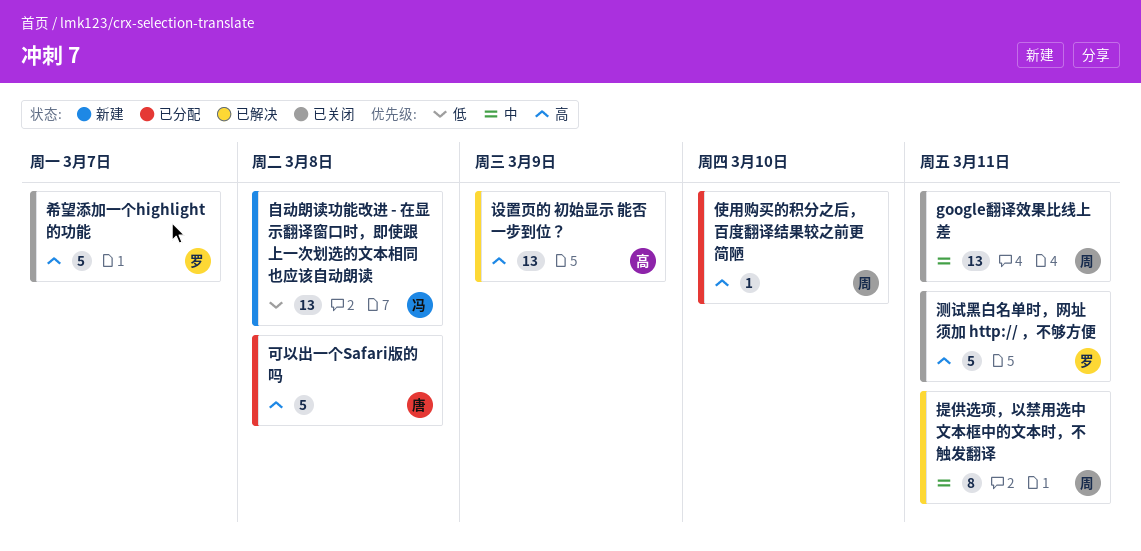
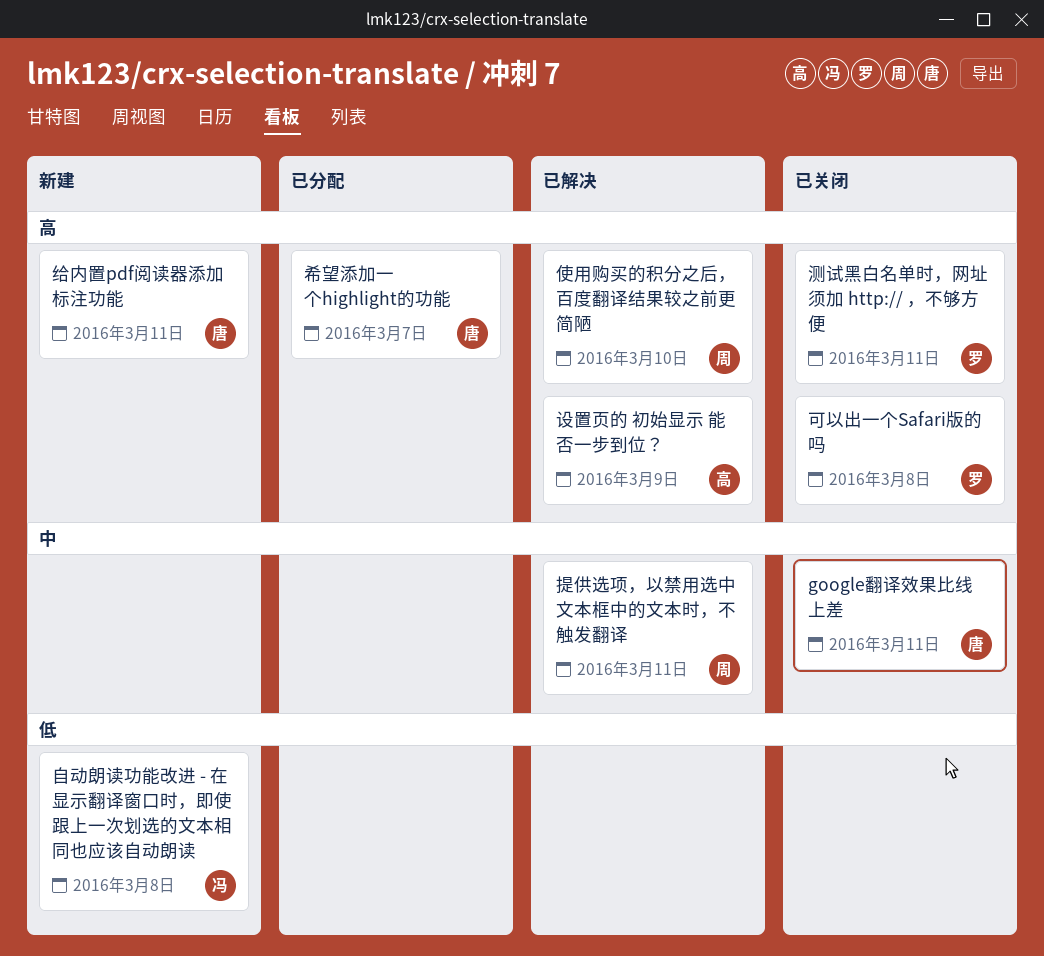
google翻译效果比线上差, owner: 周 -> 唐
使用购买的积分之后，百度翻译结果较之前更简陋, status: 已分配 -> 已解决
可以出一个Safari版的吗, status: 已分配 -> 已关闭
可以出一个Safari版的吗, owner: 唐 -> 罗
希望添加一个highlight的功能, status: 已关闭 -> 已分配
希望添加一个highlight的功能, owner: 罗 -> 唐
给内置pdf阅读器添加标注功能: none -> present

